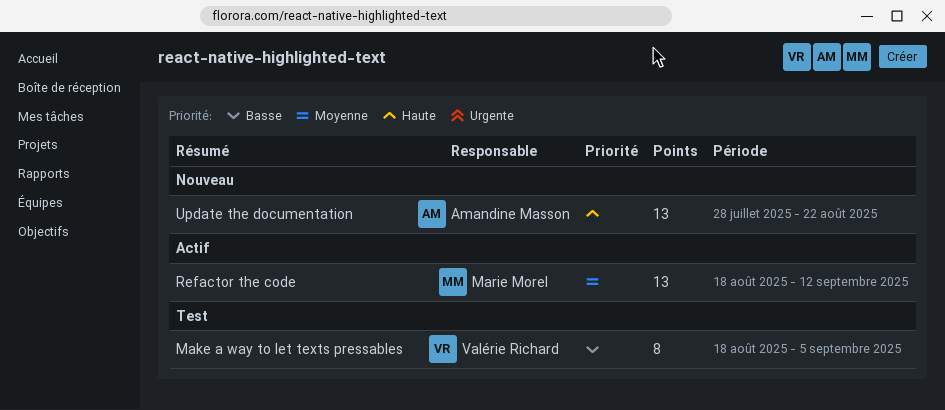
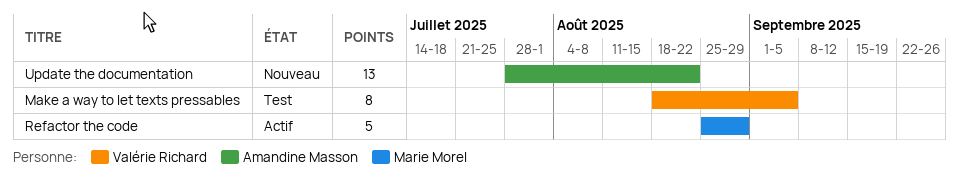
Refactor the code, estimate: 13 -> 5
Refactor the code, start: Aug 18 -> Aug 25
Refactor the code, due: Sep 12 -> Aug 29

